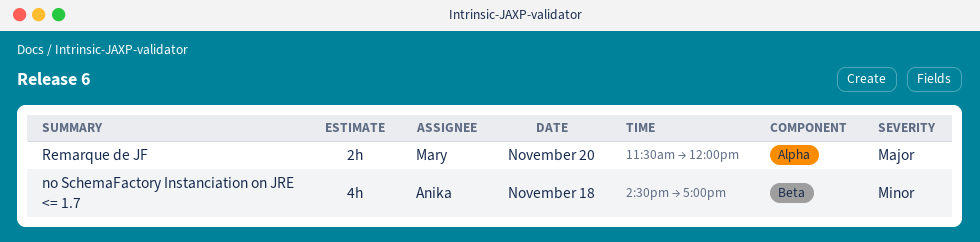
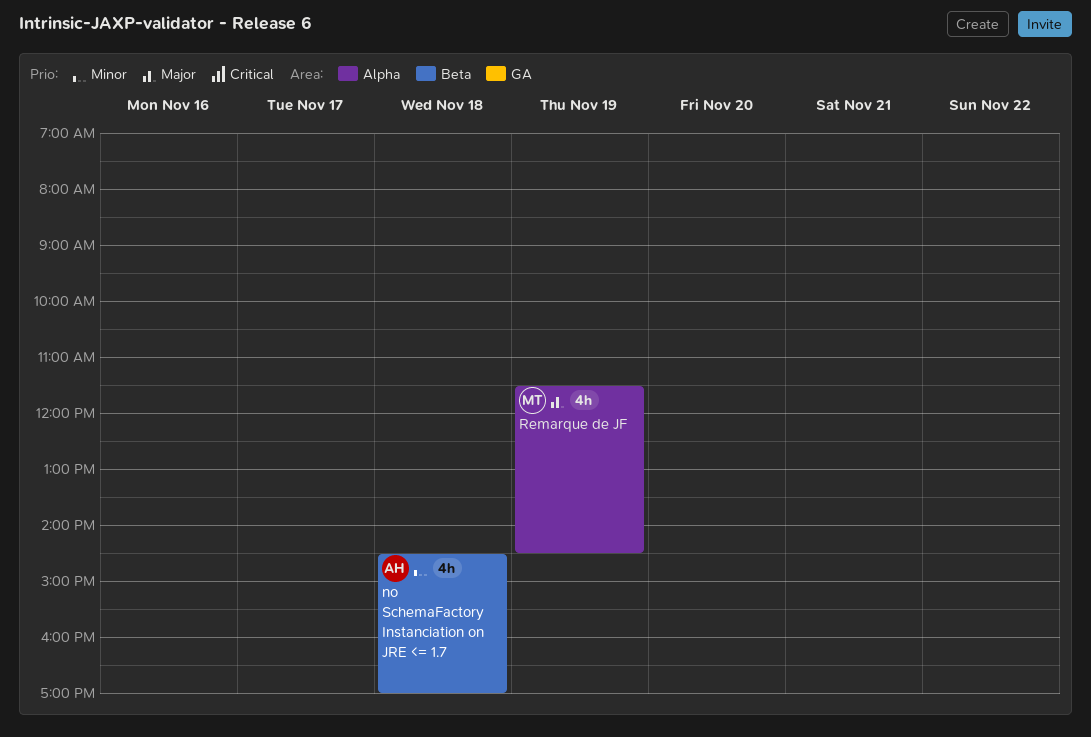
Remarque de JF, estimate: 2h -> 4h
Remarque de JF, day: Nov 20 -> Nov 19
Remarque de JF, ends: 12:00 -> 14:30

